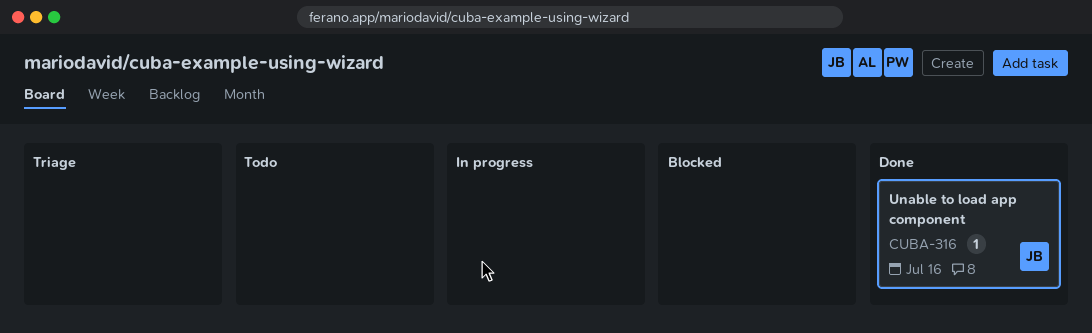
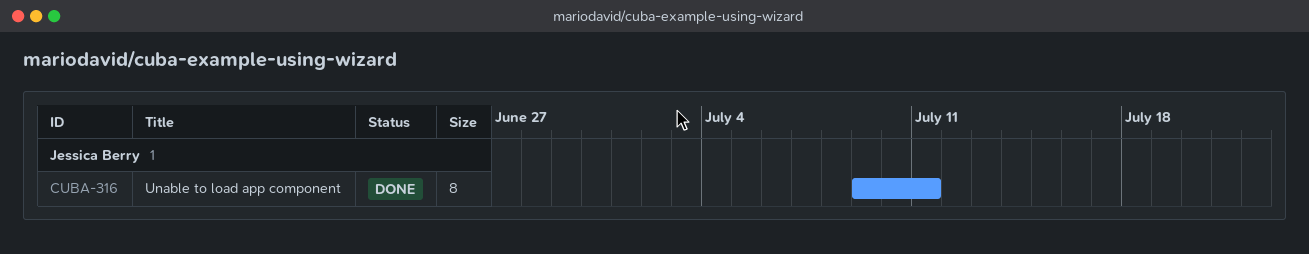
CUBA-316, estimate: 1 -> 8
CUBA-316, due: Jul 16 -> Jul 11

